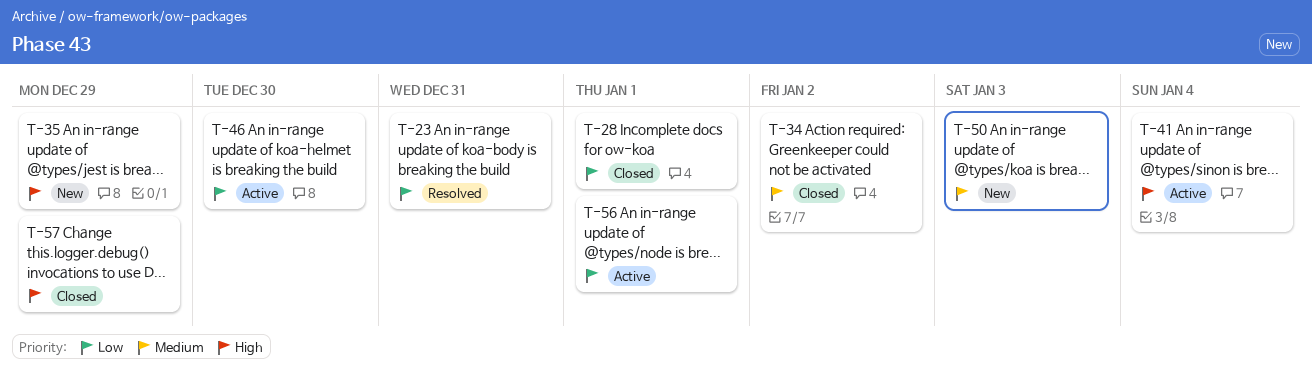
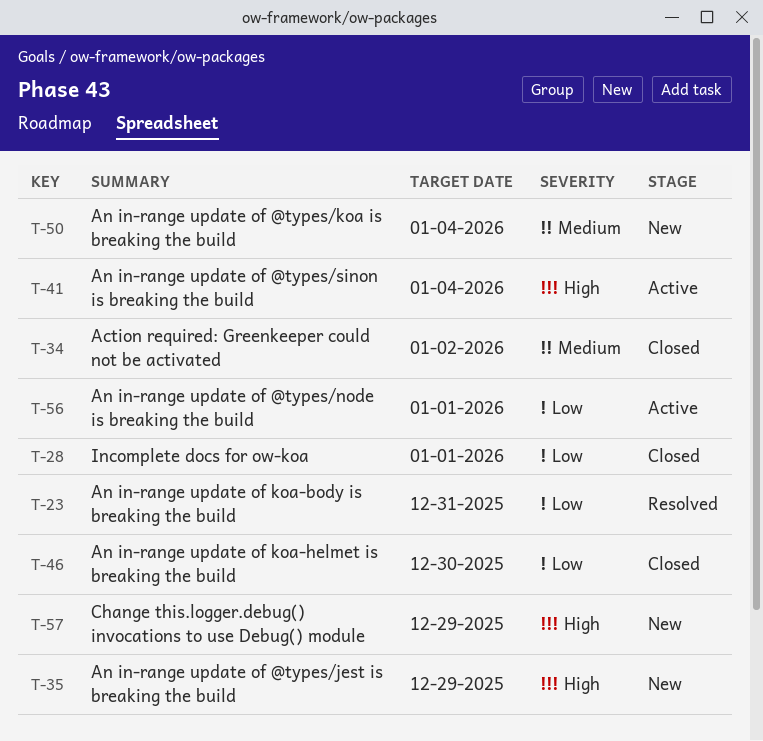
T-46, status: Active -> Closed
T-50, due: Jan 3 -> Jan 4
T-57, status: Closed -> New

